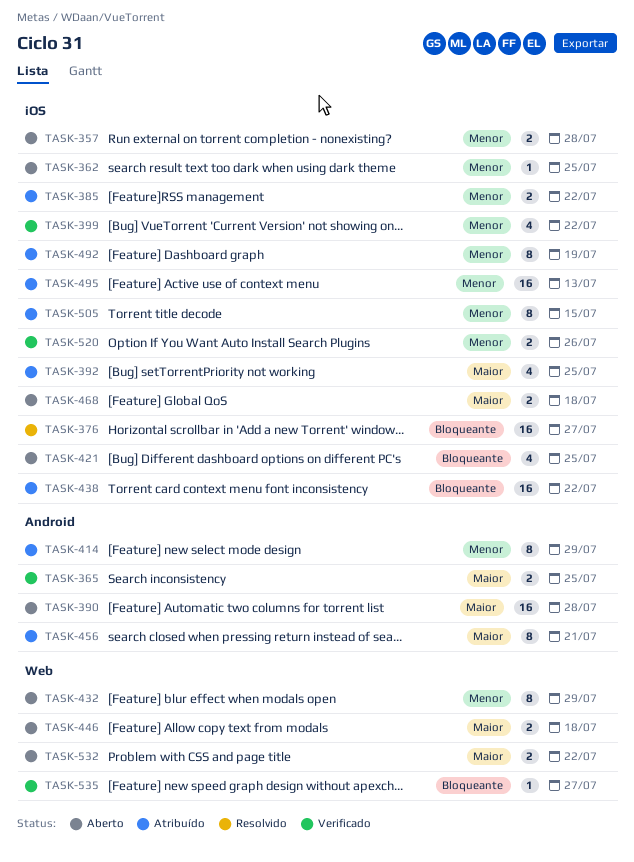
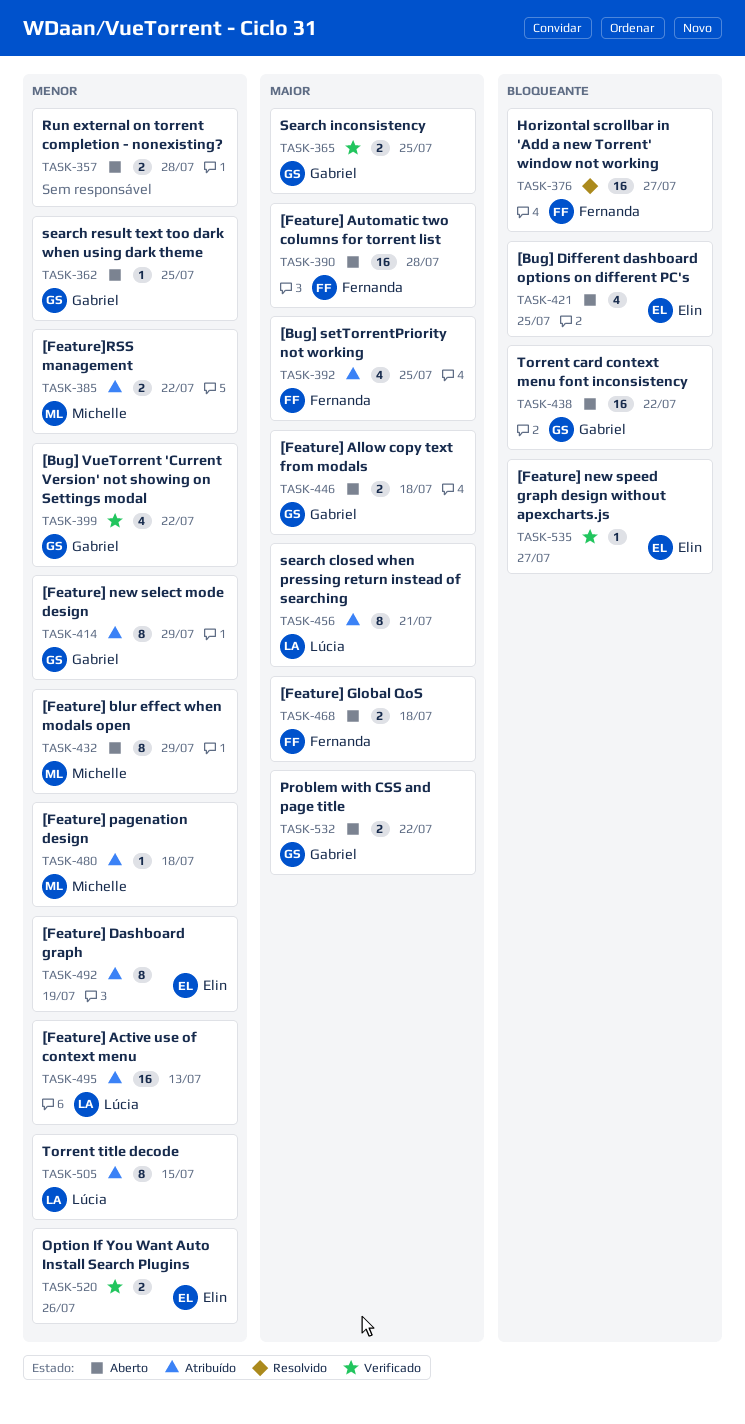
TASK-438, status: Atribuído -> Aberto
TASK-480: none -> present

